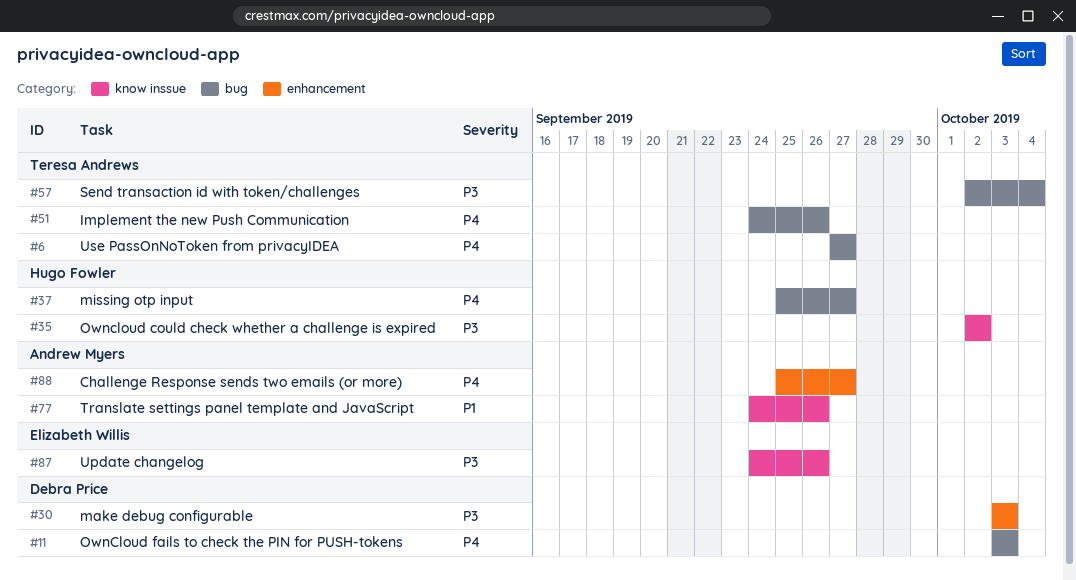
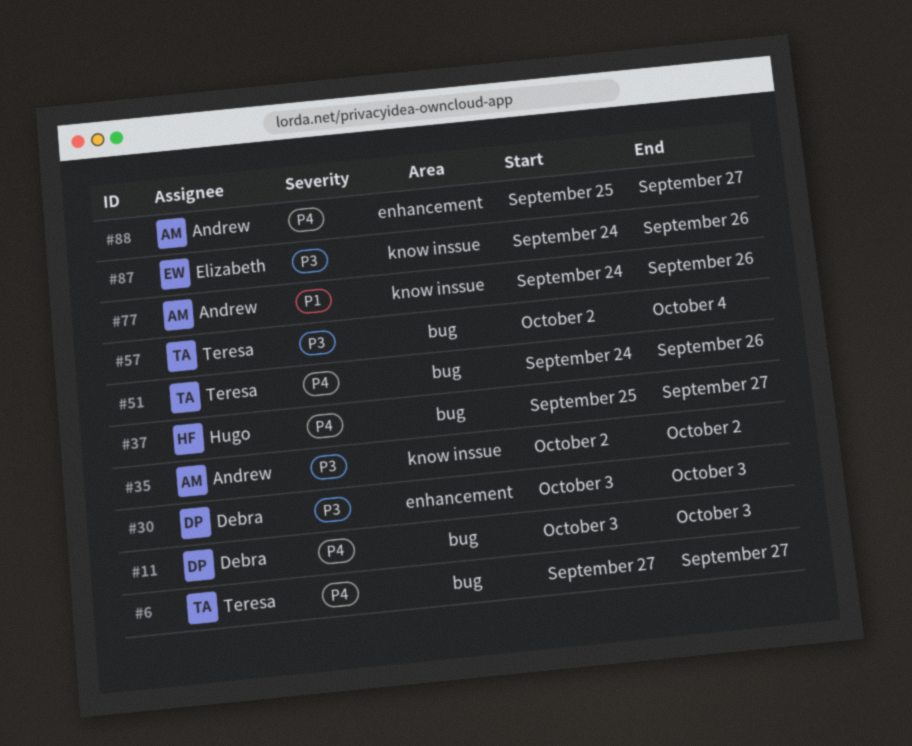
#35, owner: Hugo Fowler -> Andrew Myers

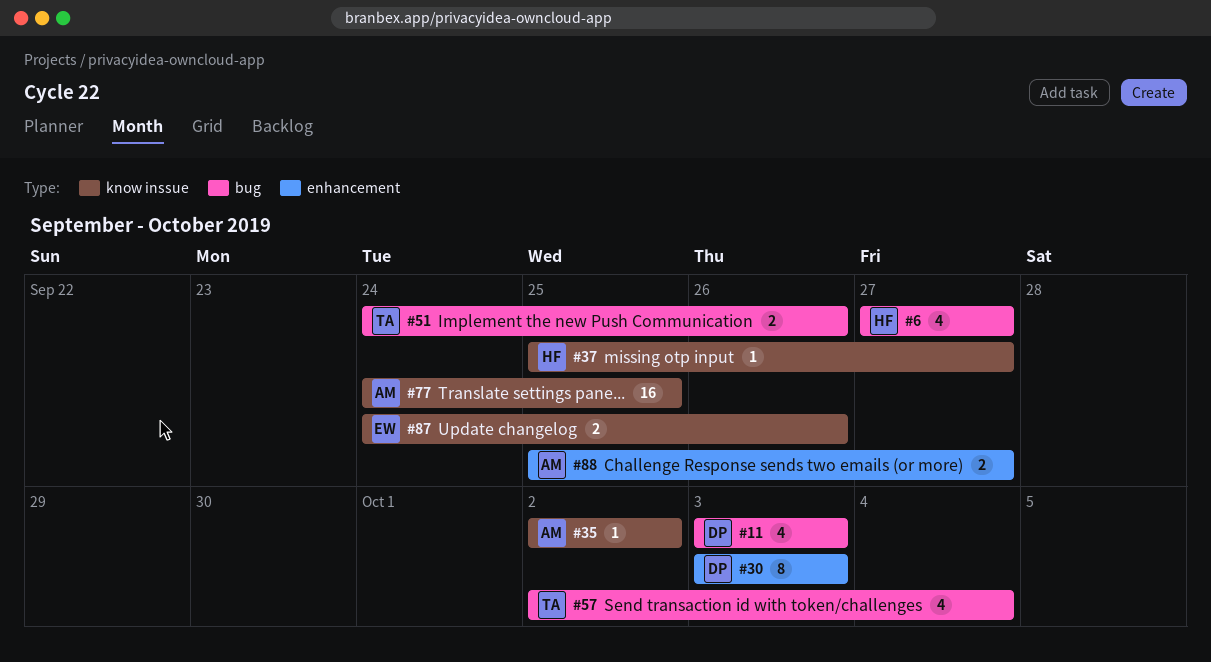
#6, owner: Teresa -> Hugo
#37, label: bug -> know inssue
#77, due: Sep 26 -> Sep 25

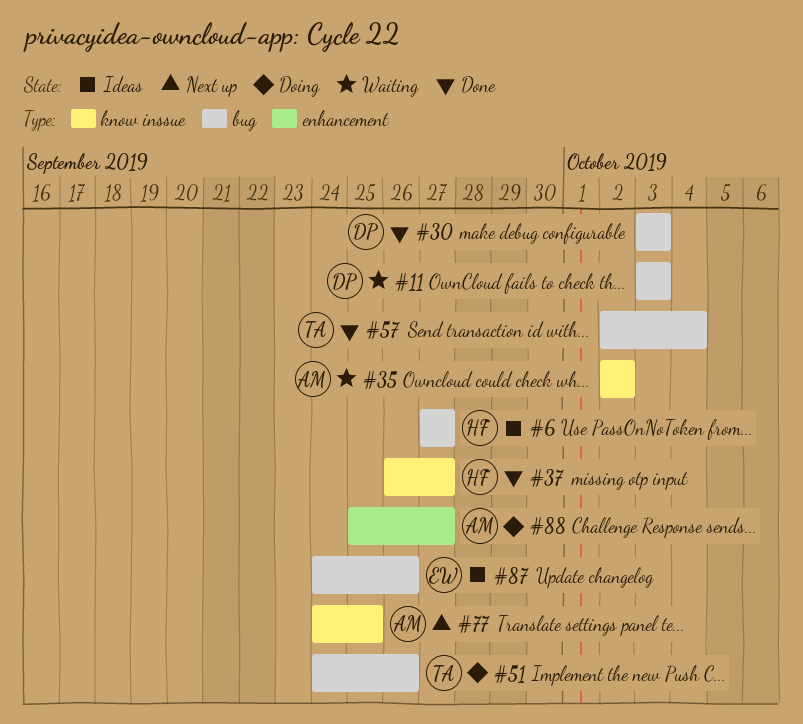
#30, label: enhancement -> bug
#37, start: Sep 25 -> Sep 26
#87, label: know inssue -> bug

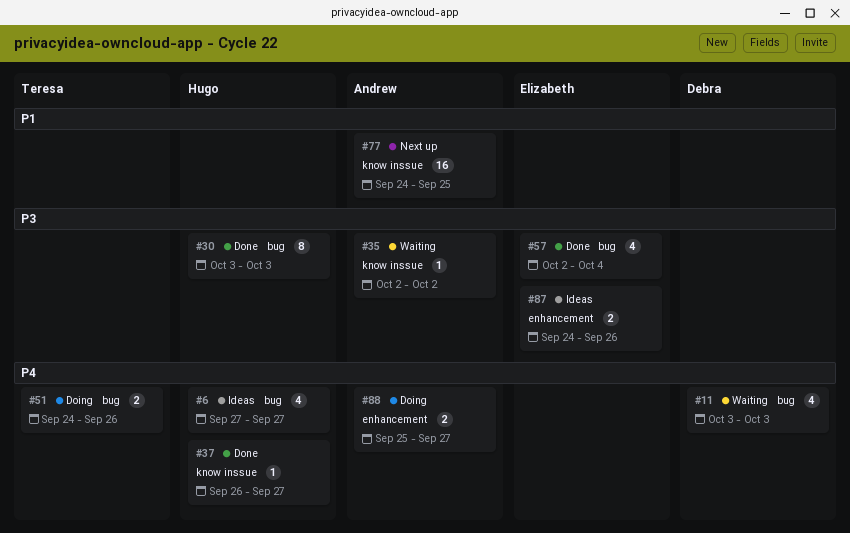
#30, owner: Debra -> Hugo
#57, owner: Teresa -> Elizabeth
#87, label: bug -> enhancement

